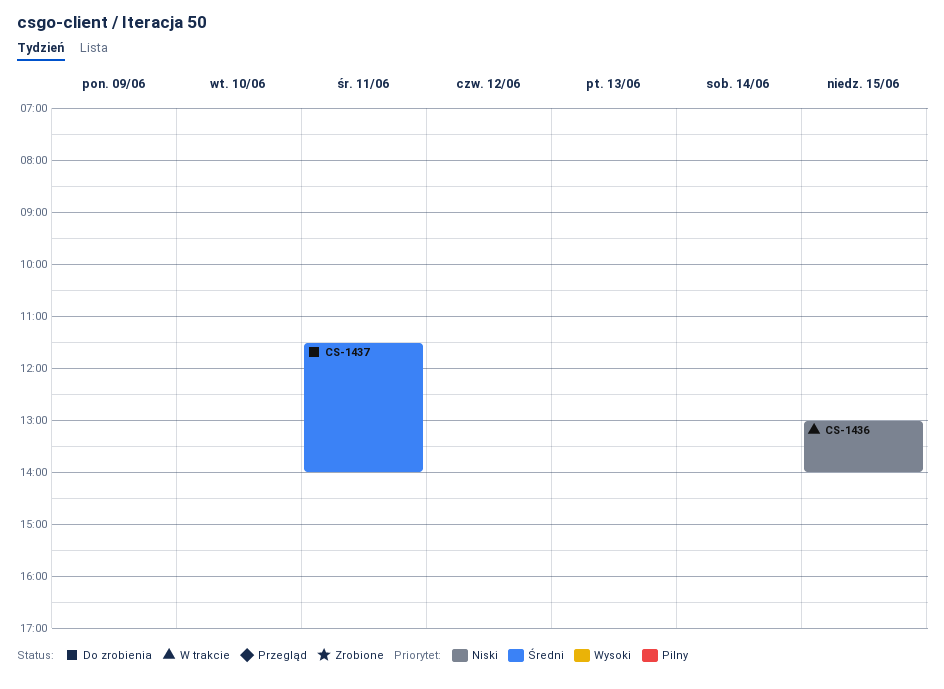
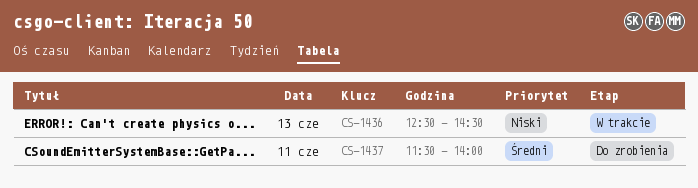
CS-1436, day: Jun 15 -> Jun 13
CS-1436, begins: 13:00 -> 12:30
CS-1436, ends: 14:00 -> 14:30

